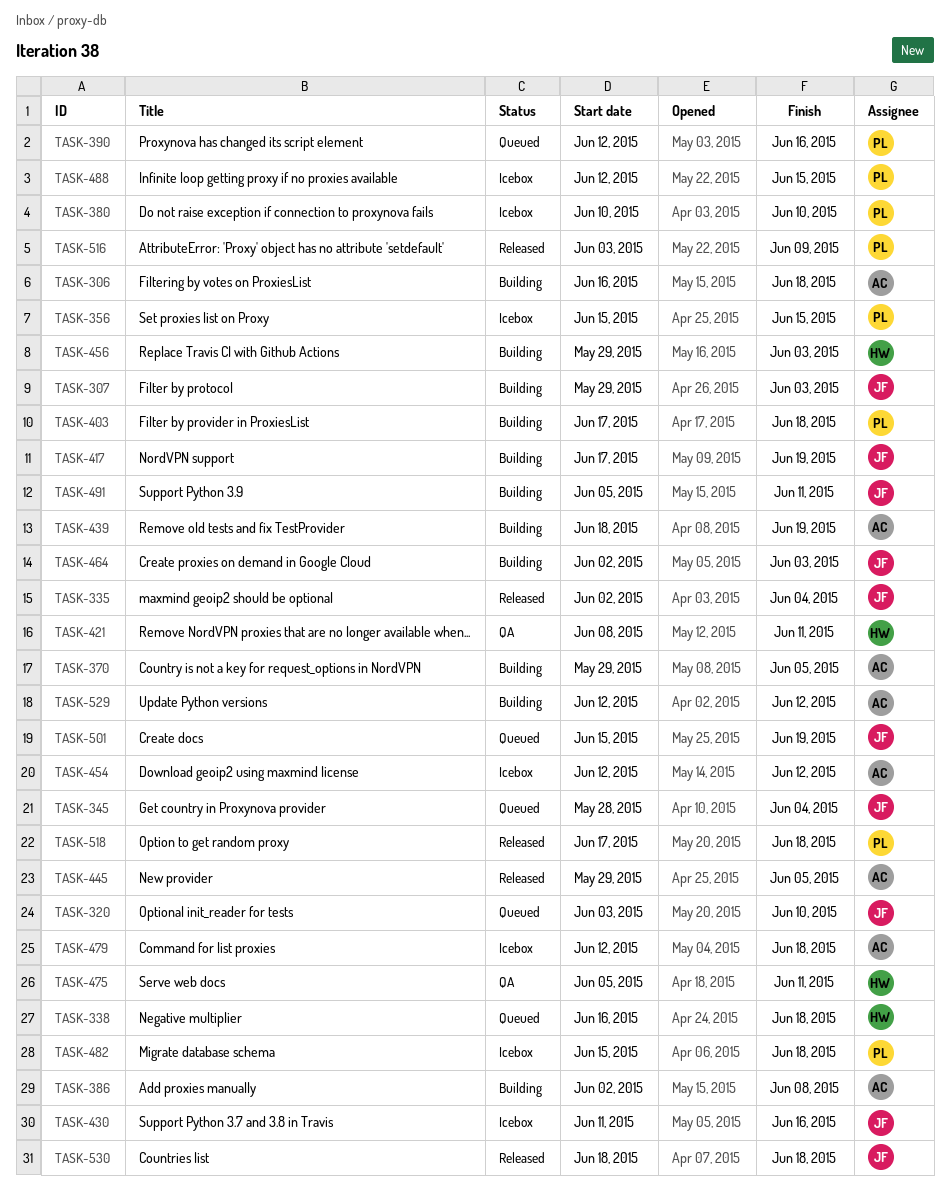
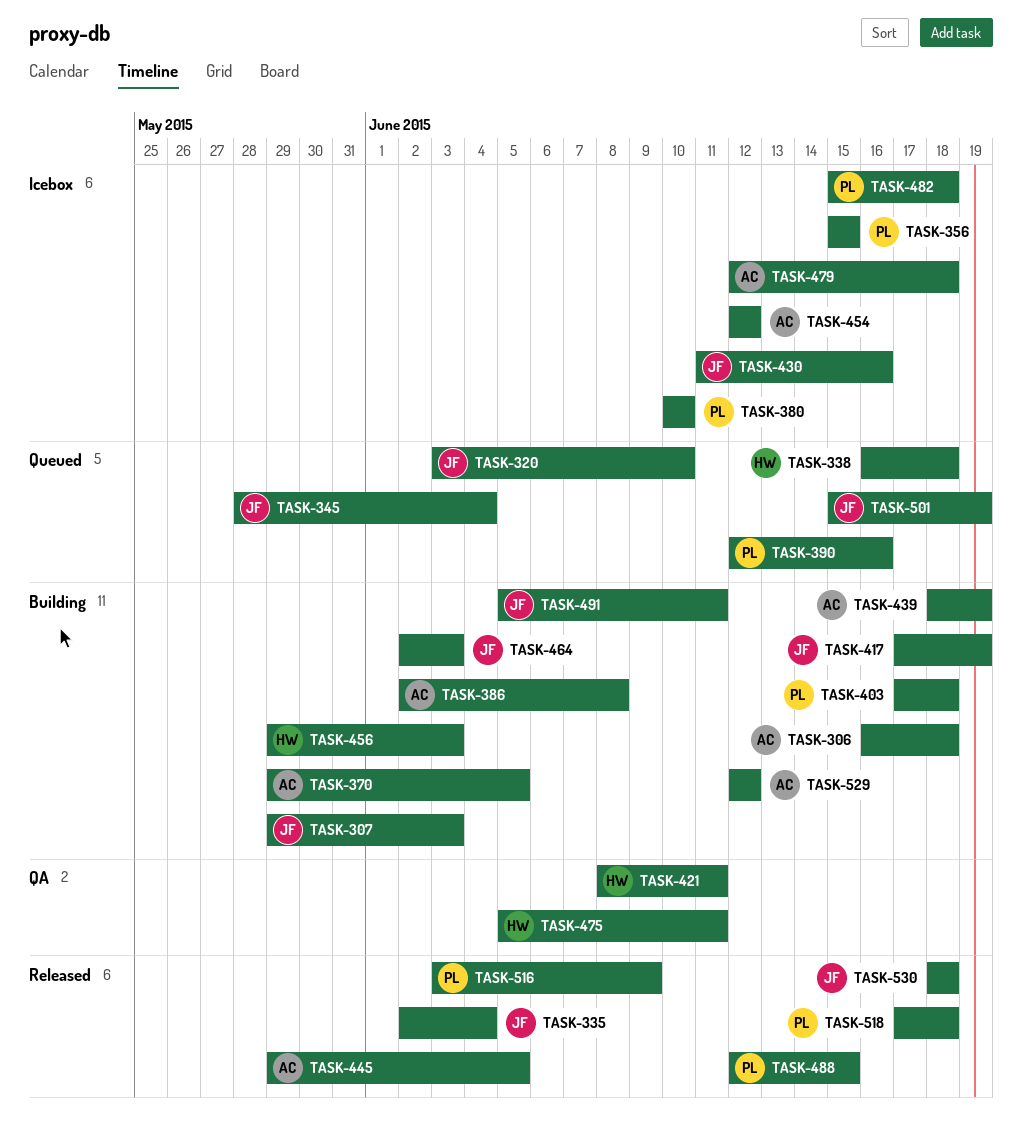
TASK-488, status: Icebox -> Released

